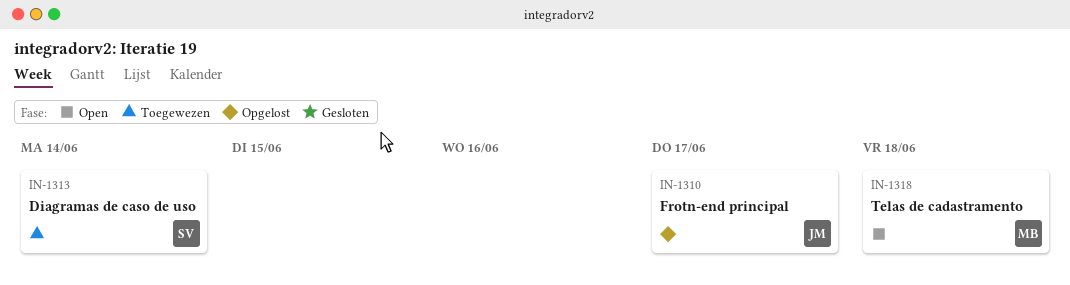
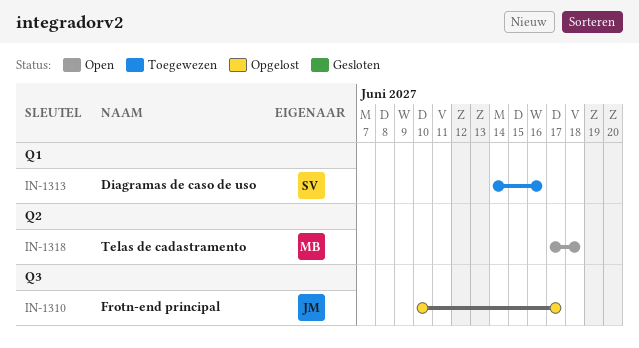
IN-1313, due: Jun 14 -> Jun 16

